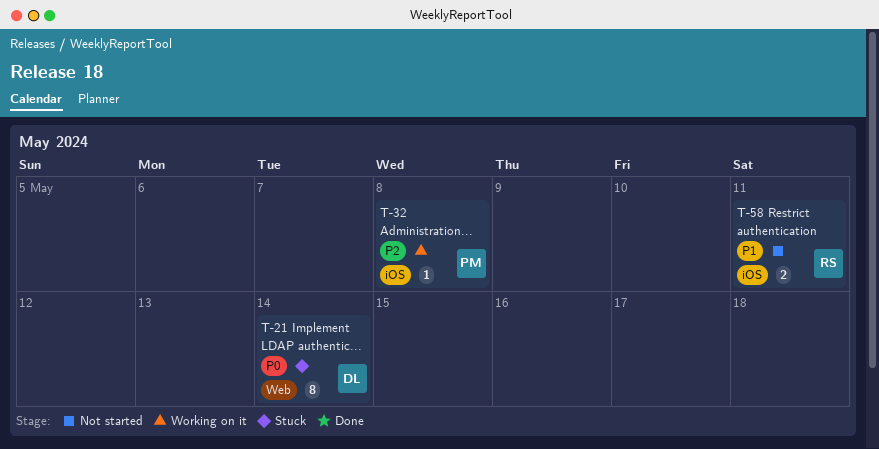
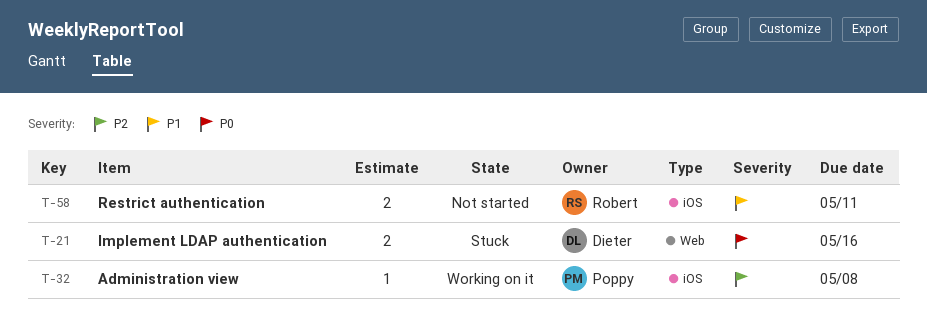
T-21, estimate: 8 -> 2
T-21, due: May 14 -> May 16

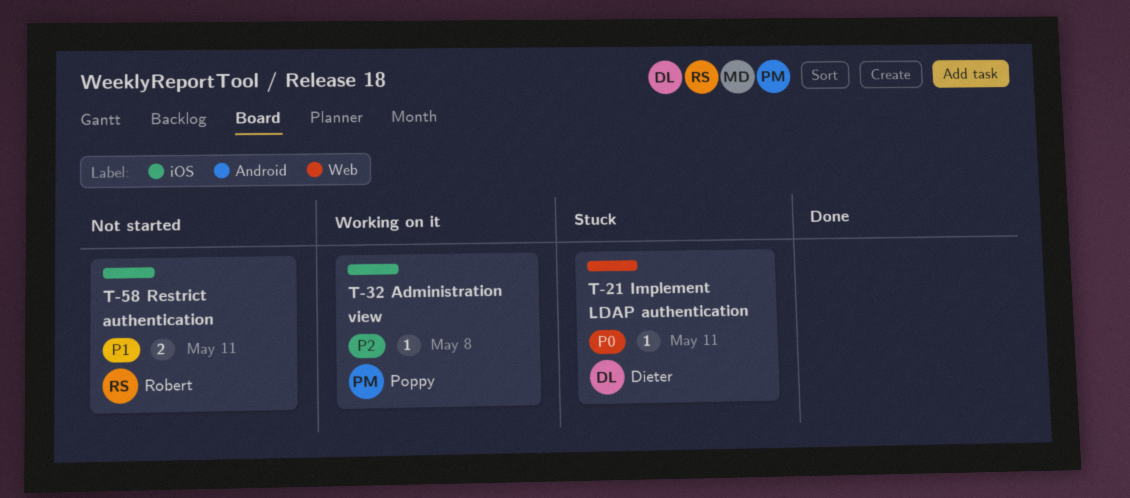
T-21, estimate: 2 -> 1
T-21, due: May 16 -> May 11

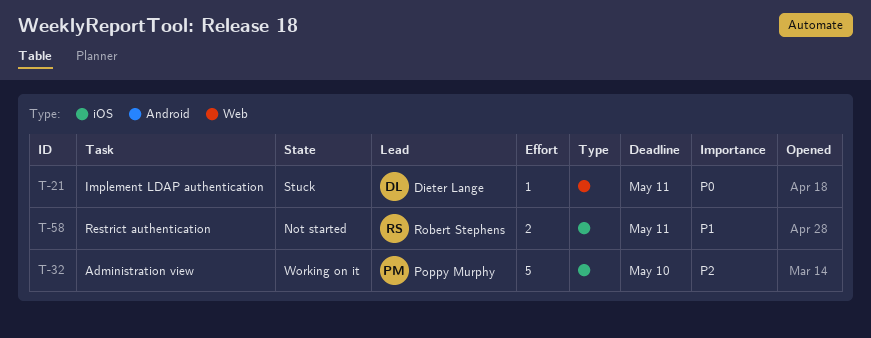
T-32, estimate: 1 -> 5
T-32, due: May 8 -> May 10

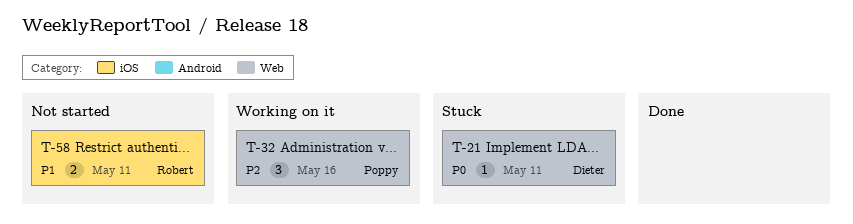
T-32, label: iOS -> Web
T-32, estimate: 5 -> 3
T-32, due: May 10 -> May 16

